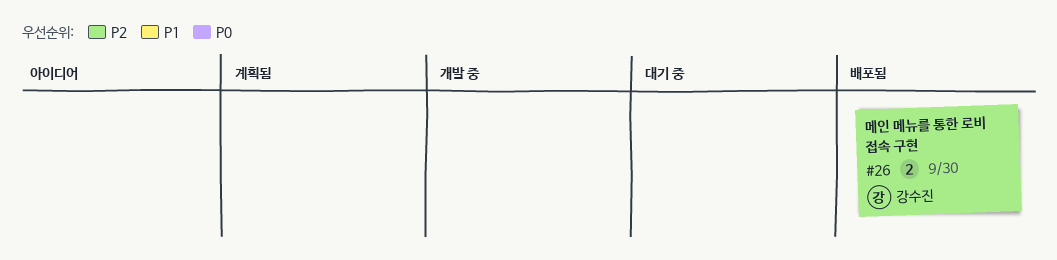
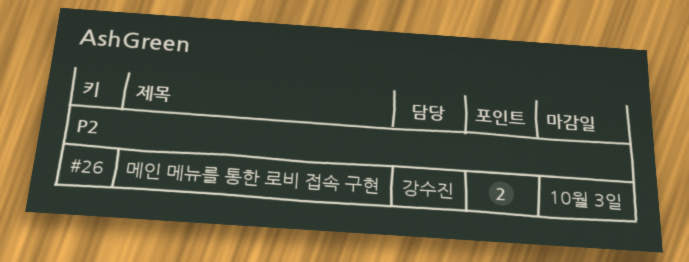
#26, due: Sep 30 -> Oct 3

